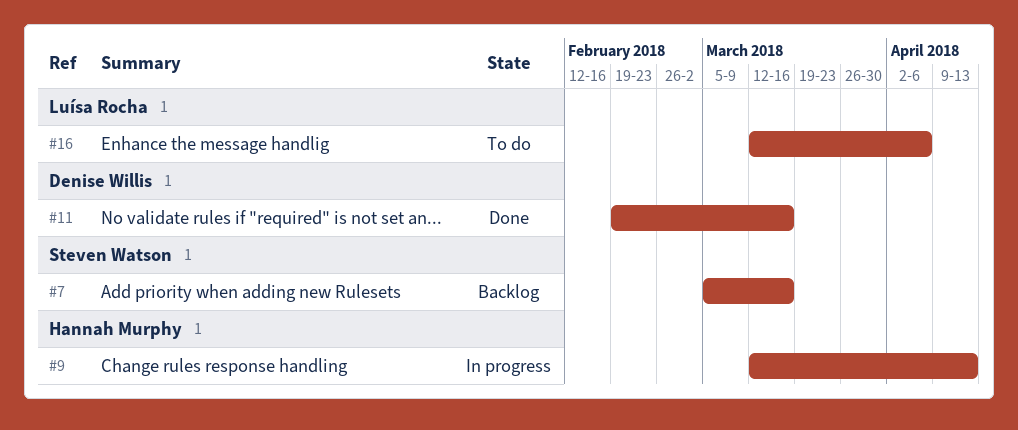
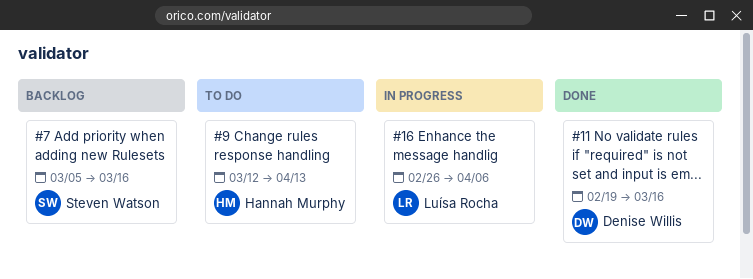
#9, status: In progress -> To do
#16, status: To do -> In progress
#16, start: Mar 12 -> Feb 26

